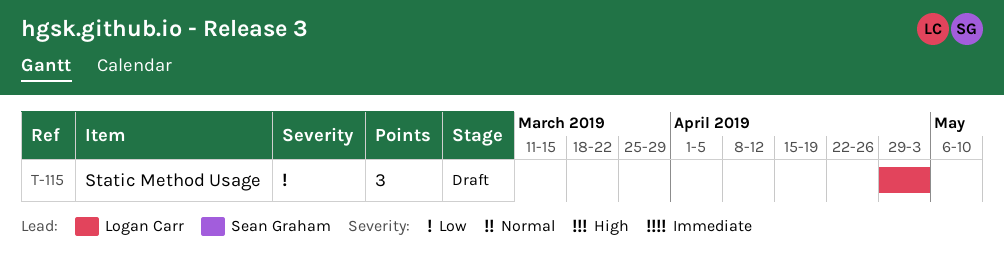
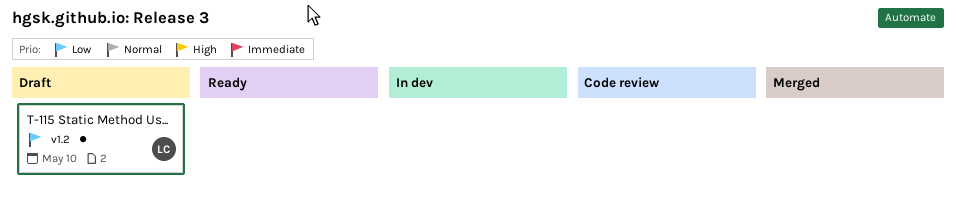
T-115, estimate: 3 -> 1
T-115, due: May 3 -> May 10

